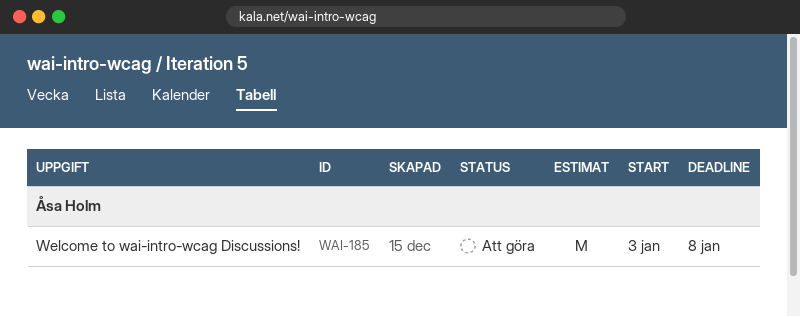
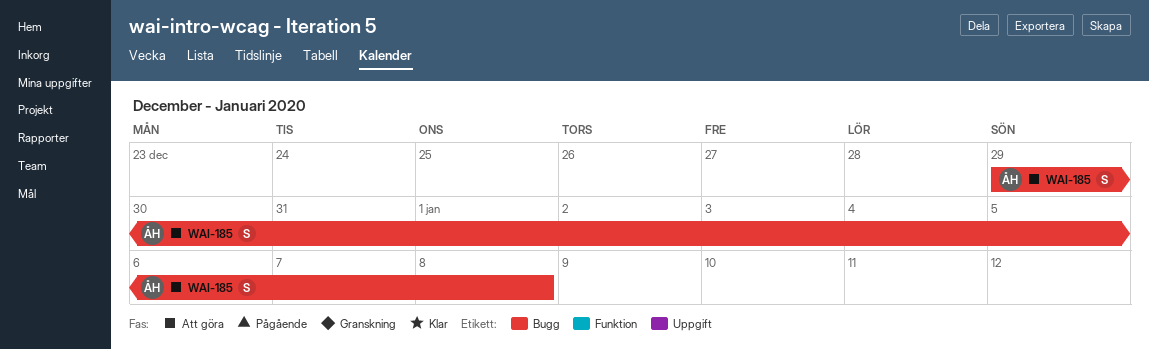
WAI-185, estimate: M -> S
WAI-185, start: Jan 3 -> Dec 29

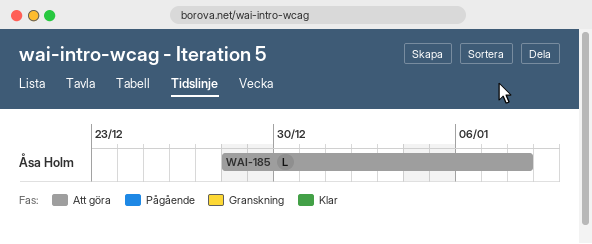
WAI-185, estimate: S -> L
WAI-185, start: Dec 29 -> Dec 28

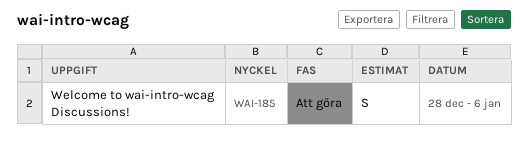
WAI-185, estimate: L -> S
WAI-185, due: Jan 8 -> Jan 6

